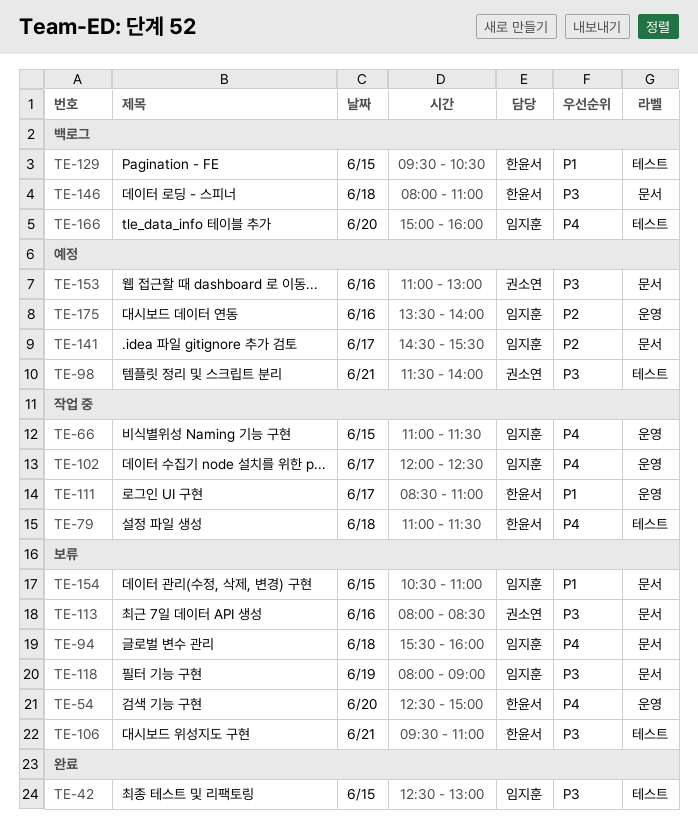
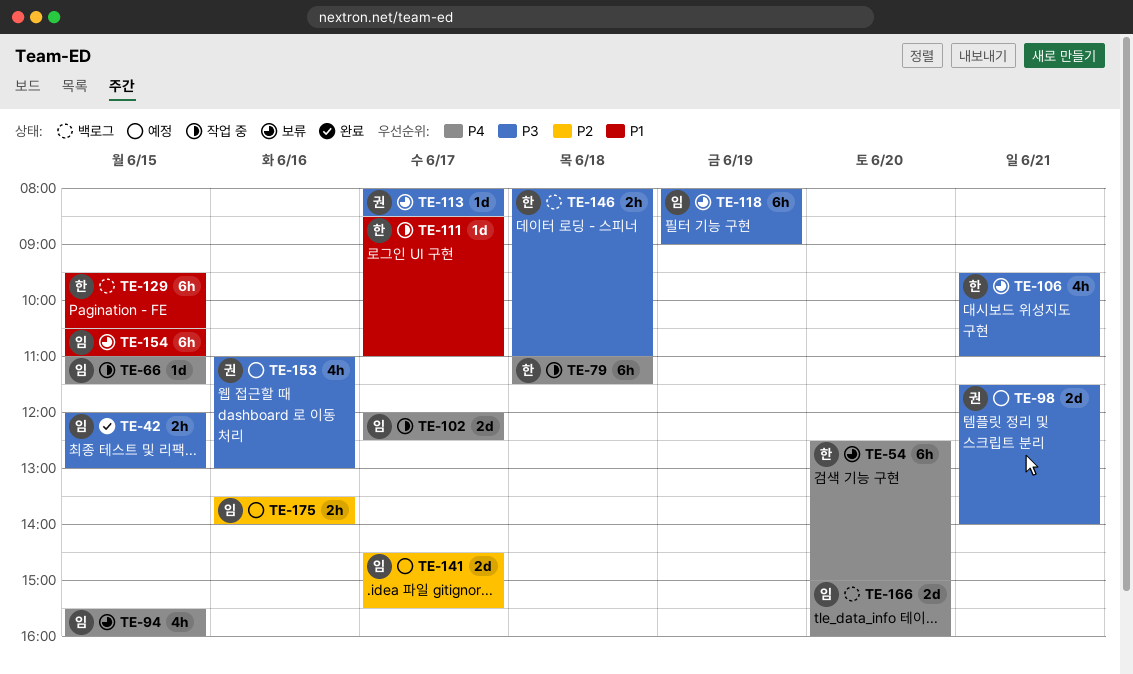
TE-42, begins: 12:30 -> 12:00
TE-94, day: Jun 18 -> Jun 15
TE-113, day: Jun 16 -> Jun 17

